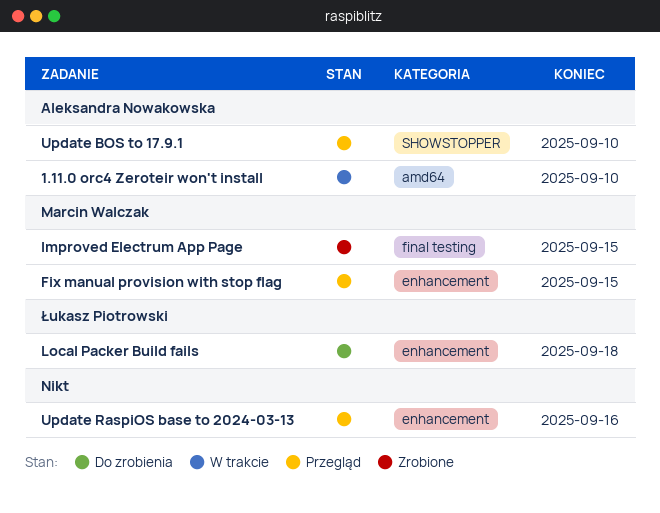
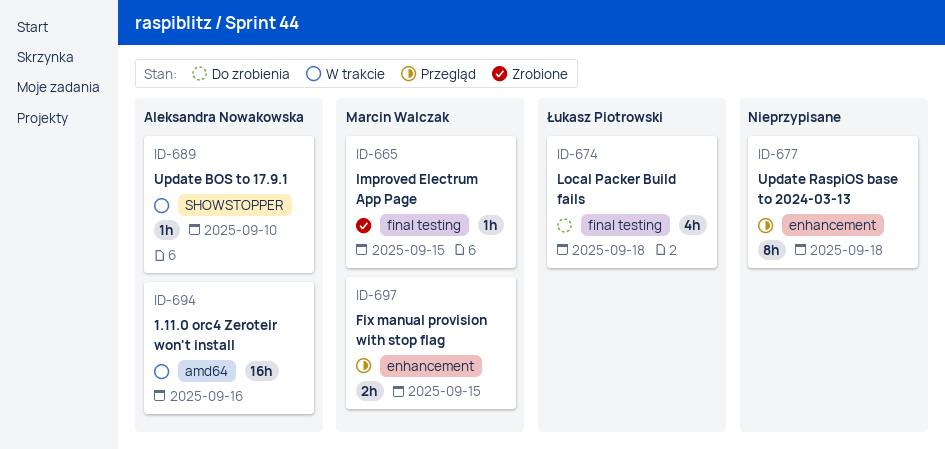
1.11.0 orc4 Zeroteir won't install, due: Sep 10 -> Sep 16
Local Packer Build fails, label: enhancement -> final testing
Update BOS to 17.9.1, status: Przegląd -> W trakcie
Update RaspiOS base to 2024-03-13, due: Sep 16 -> Sep 18

